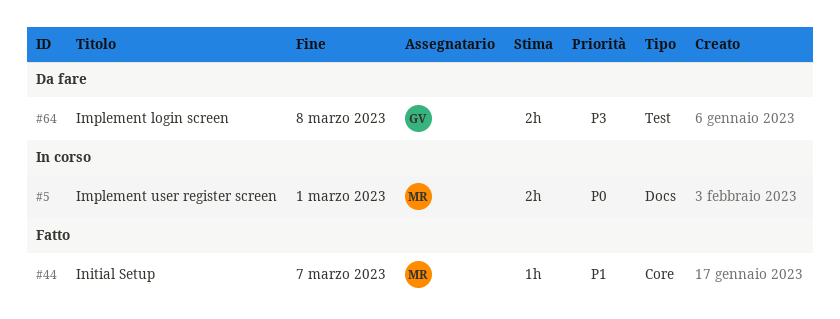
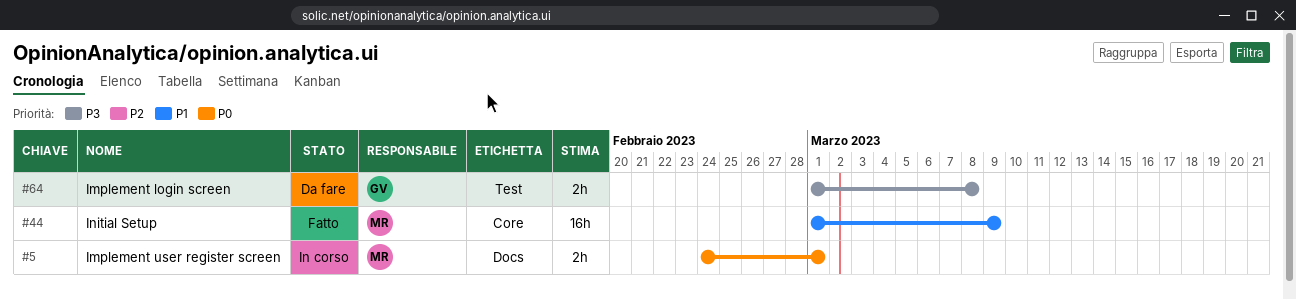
#44, estimate: 1h -> 16h
#44, due: Mar 7 -> Mar 9

